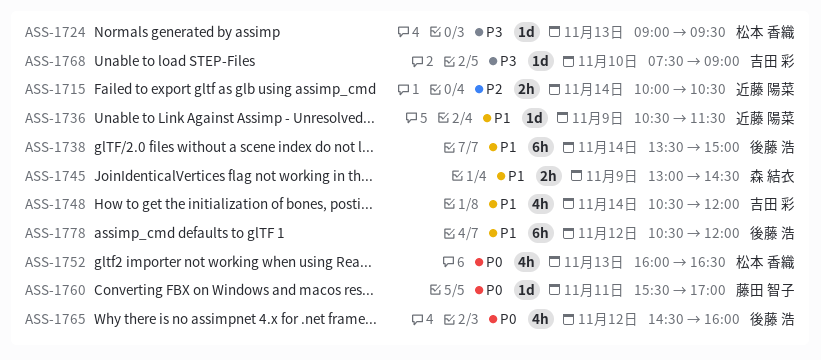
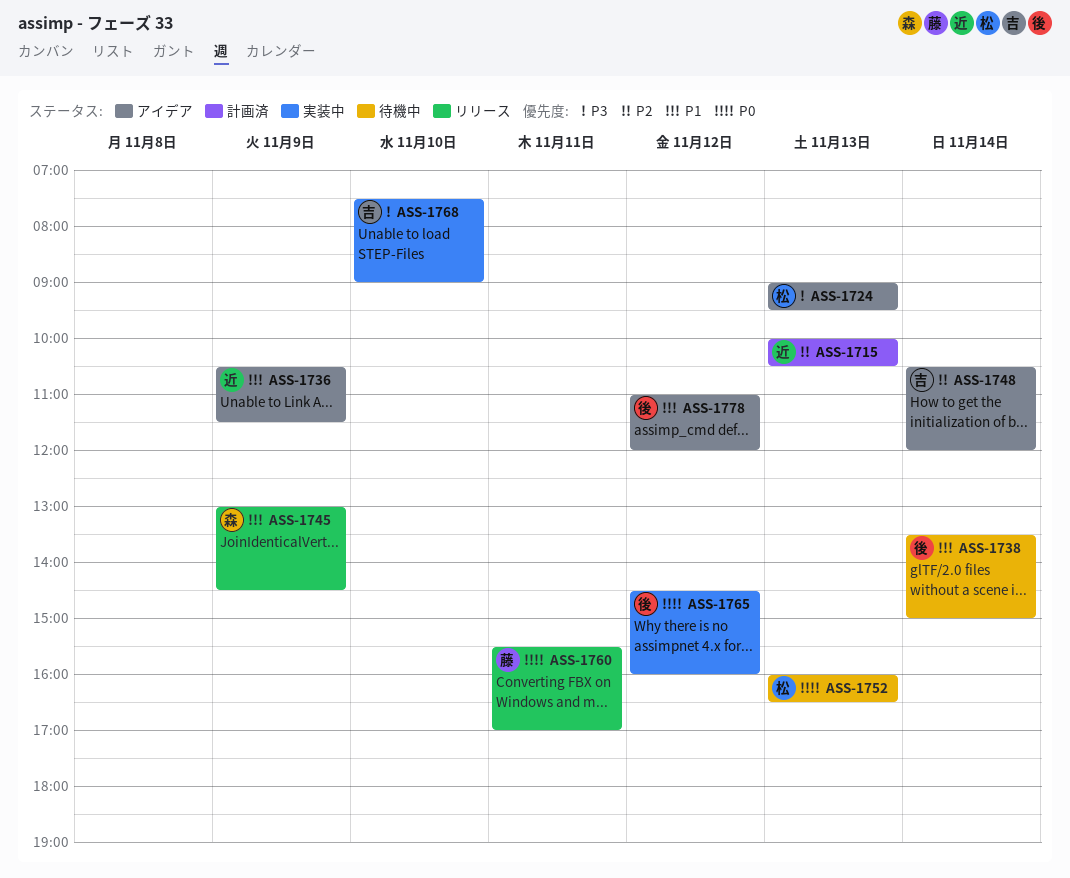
ASS-1715, day: Nov 14 -> Nov 13
ASS-1748, priority: P1 -> P2
ASS-1778, begins: 10:30 -> 11:00

